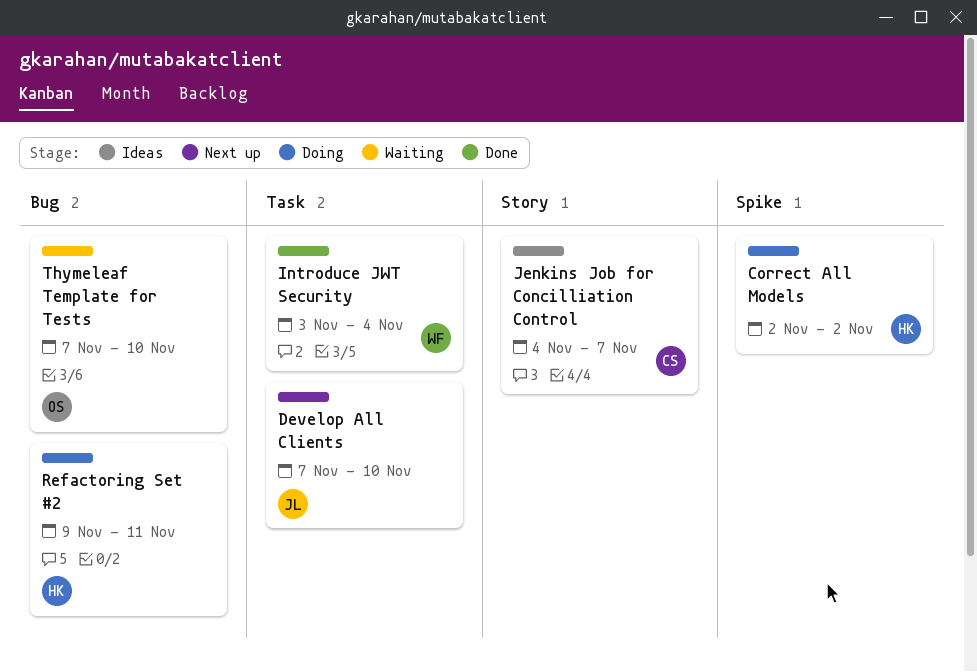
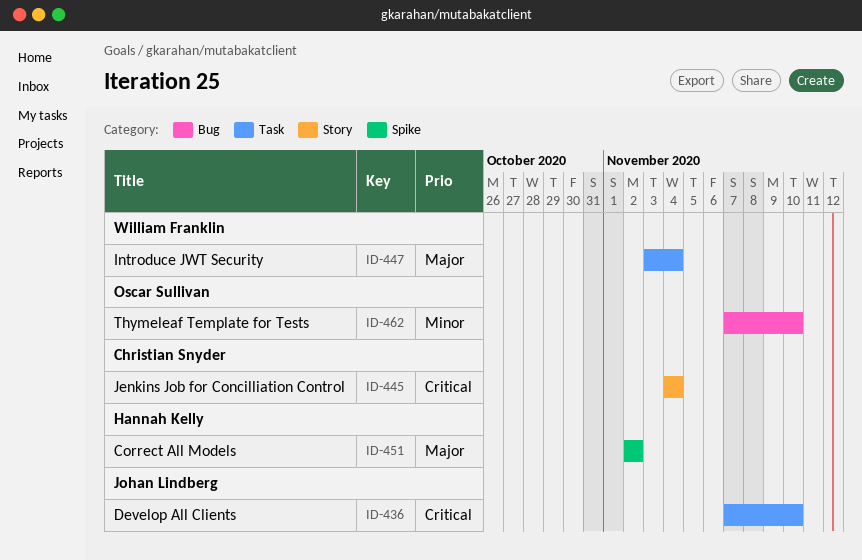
Jenkins Job for Concilliation Control, due: Nov 7 -> Nov 4
Refactoring Set #2: present -> none

